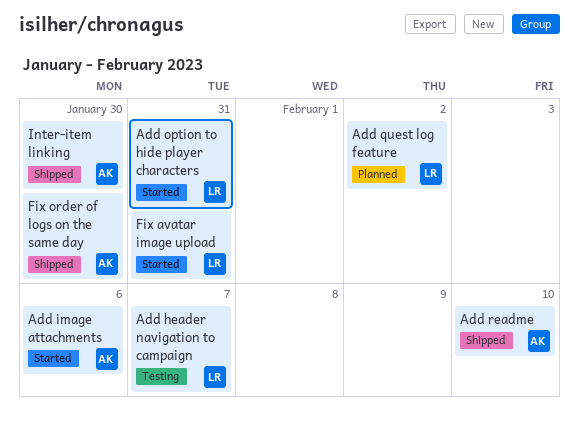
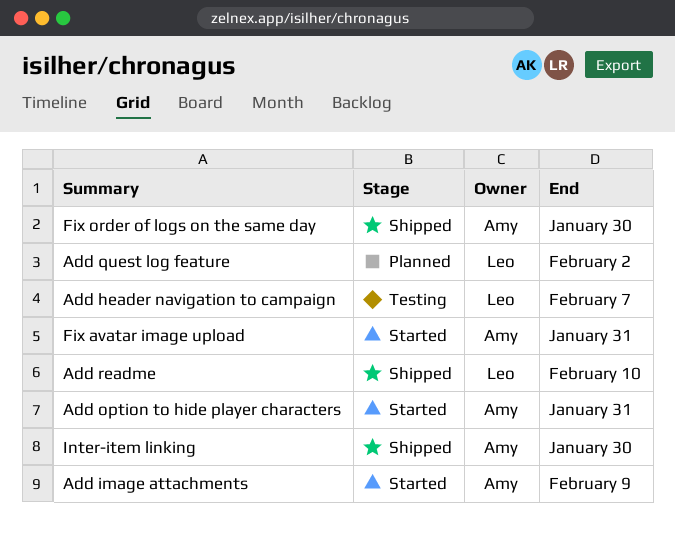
Add image attachments, due: Feb 6 -> Feb 9
Add option to hide player characters, owner: Leo -> Amy
Add readme, owner: Amy -> Leo
Fix avatar image upload, owner: Leo -> Amy

